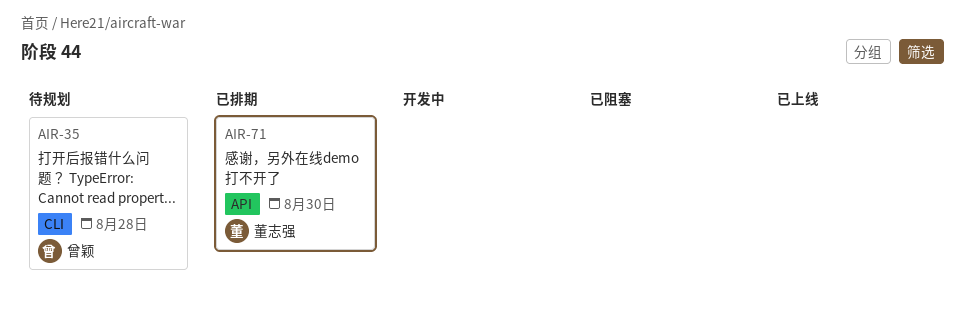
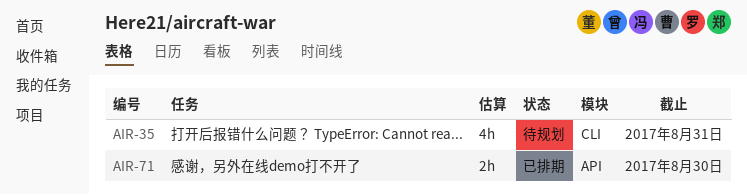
AIR-35, due: Aug 28 -> Aug 31

